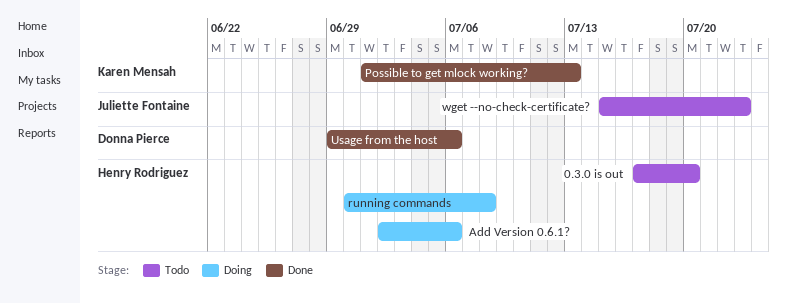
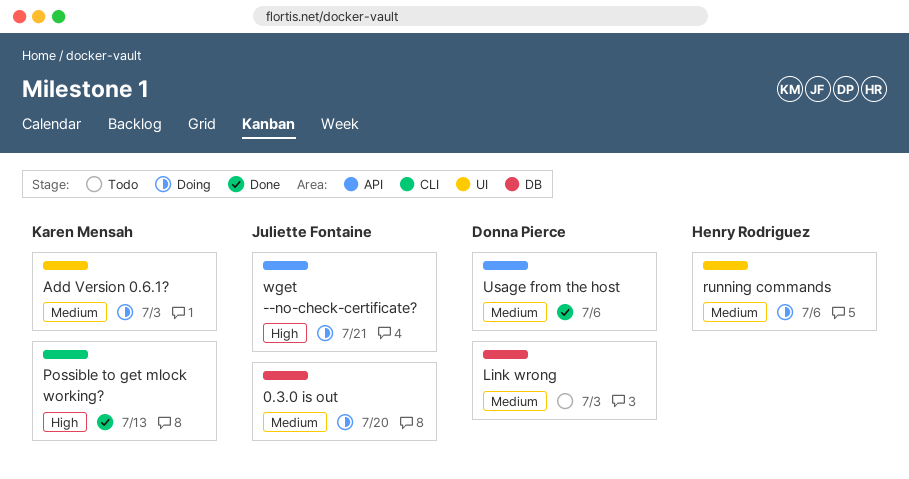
0.3.0 is out, status: Todo -> Doing
0.3.0 is out, owner: Henry Rodriguez -> Juliette Fontaine
Add Version 0.6.1?, owner: Henry Rodriguez -> Karen Mensah
Add Version 0.6.1?, due: Jul 6 -> Jul 3
Link wrong: none -> present
running commands, due: Jul 8 -> Jul 6
wget --no-check-certificate?, status: Todo -> Doing
wget --no-check-certificate?, due: Jul 23 -> Jul 21

